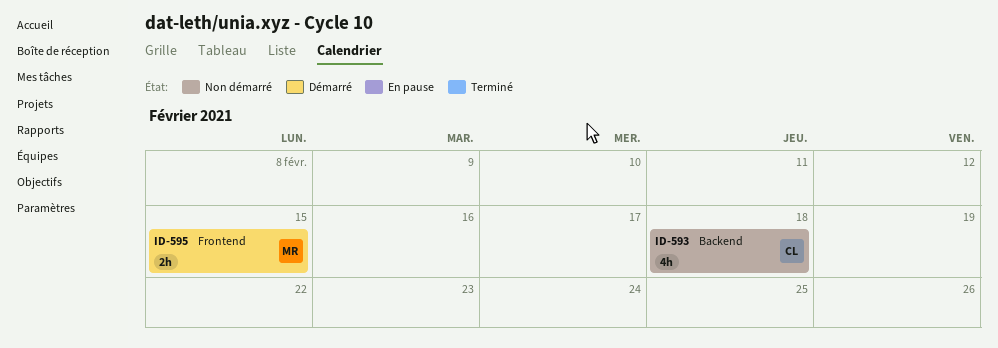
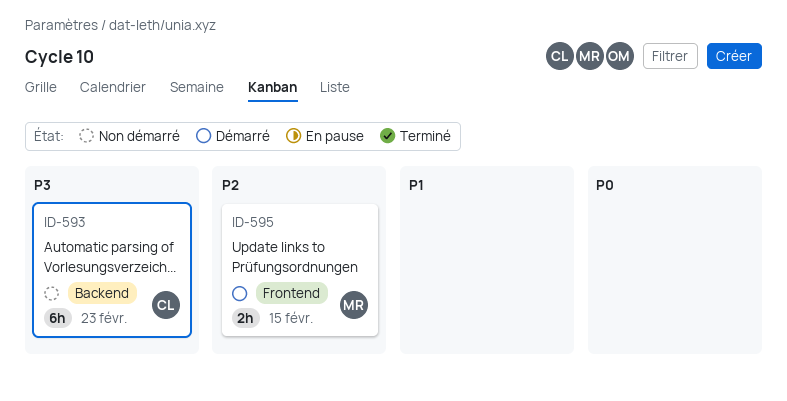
ID-593, estimate: 4h -> 6h
ID-593, due: Feb 18 -> Feb 23

